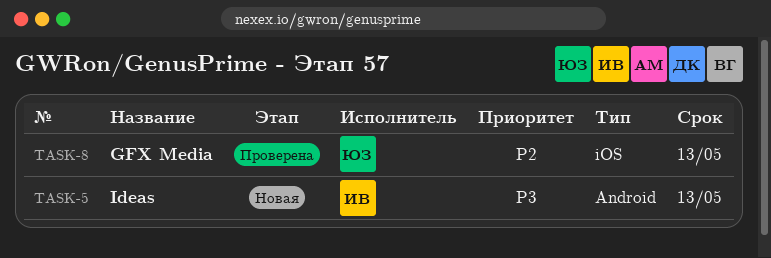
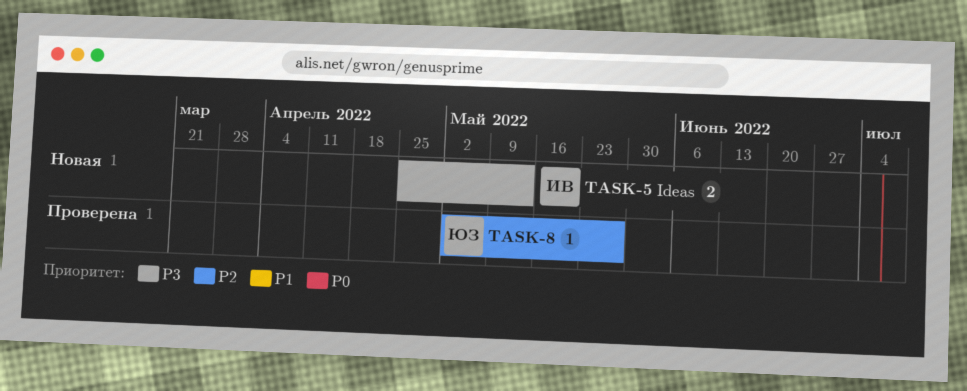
TASK-8, due: May 13 -> May 27

